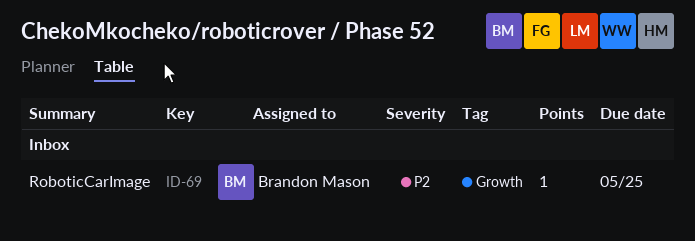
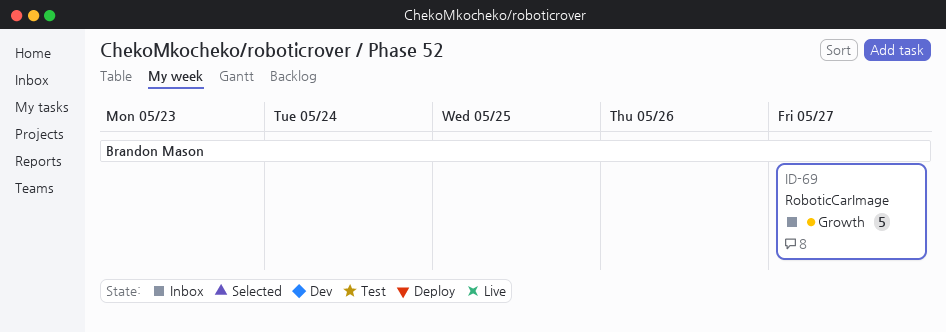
ID-69, estimate: 1 -> 5
ID-69, due: May 25 -> May 27

